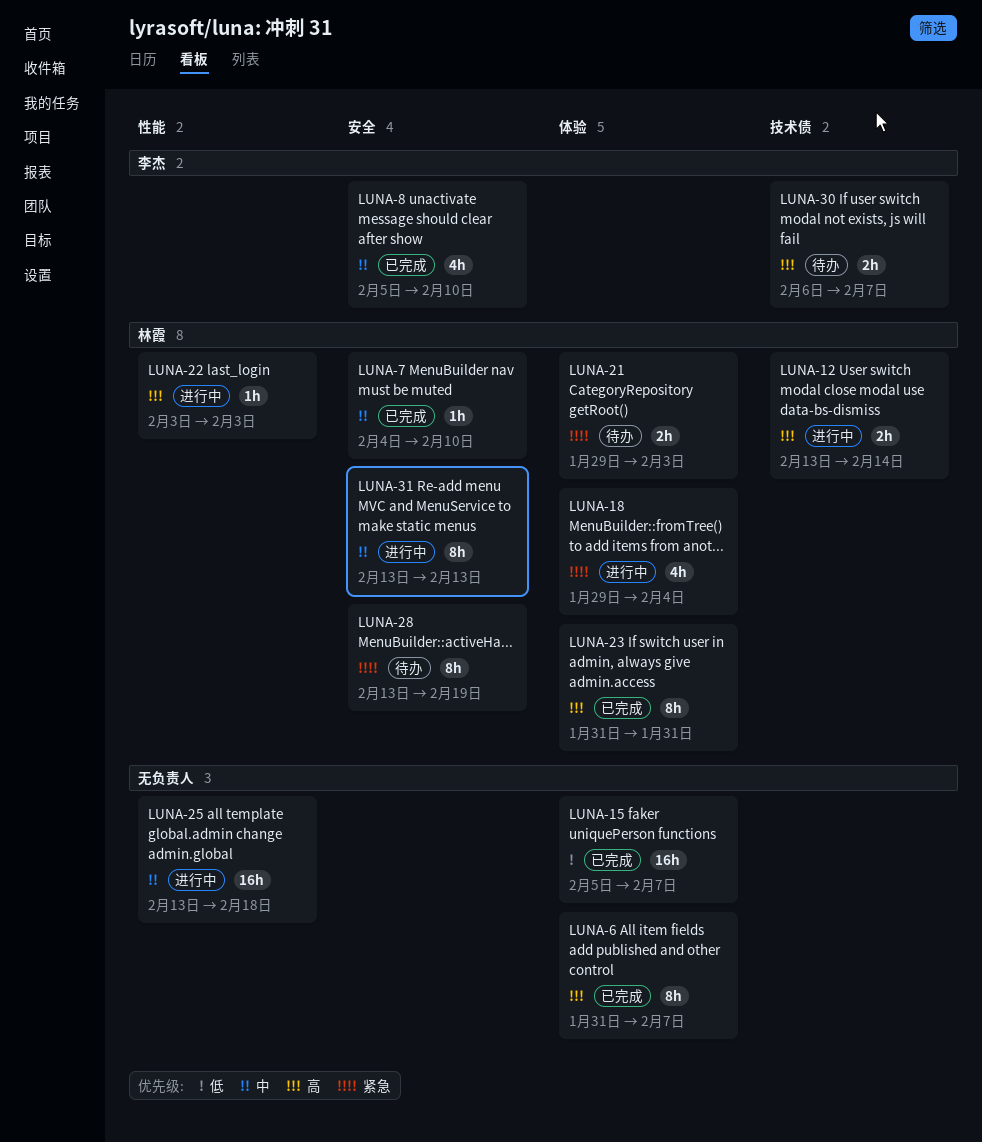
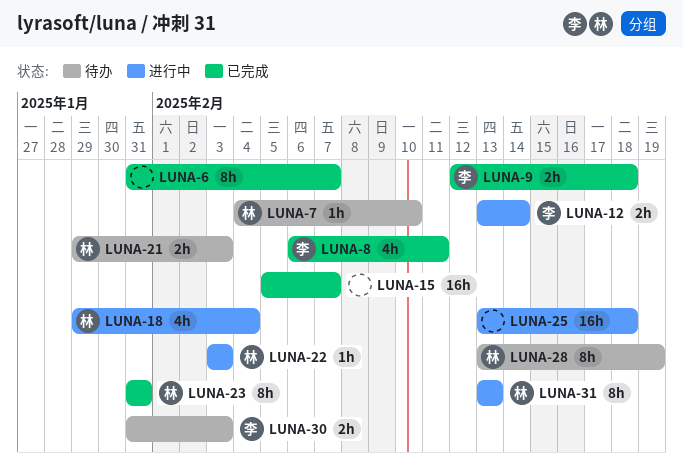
LUNA-7, status: 已完成 -> 待办
LUNA-8, start: Feb 5 -> Feb 6
LUNA-8, due: Feb 10 -> Feb 11
LUNA-9: none -> present
LUNA-12, owner: 林霞 -> 李杰
LUNA-30, start: Feb 6 -> Jan 31
LUNA-30, due: Feb 7 -> Feb 3

